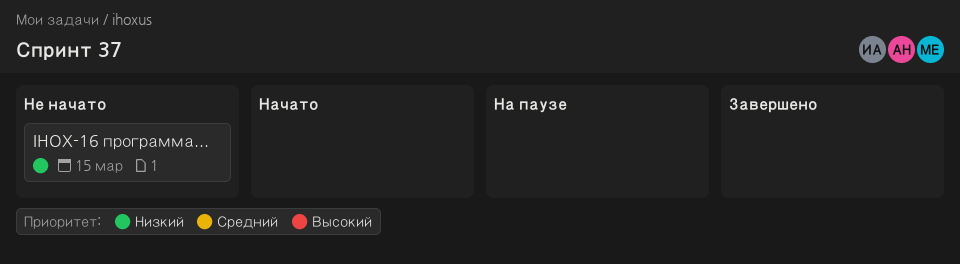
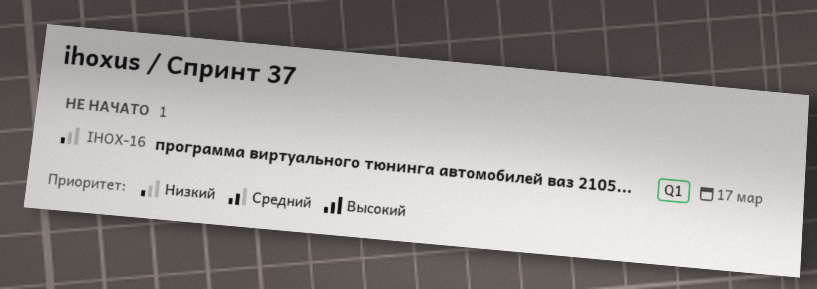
IHOX-16, due: Mar 15 -> Mar 17

